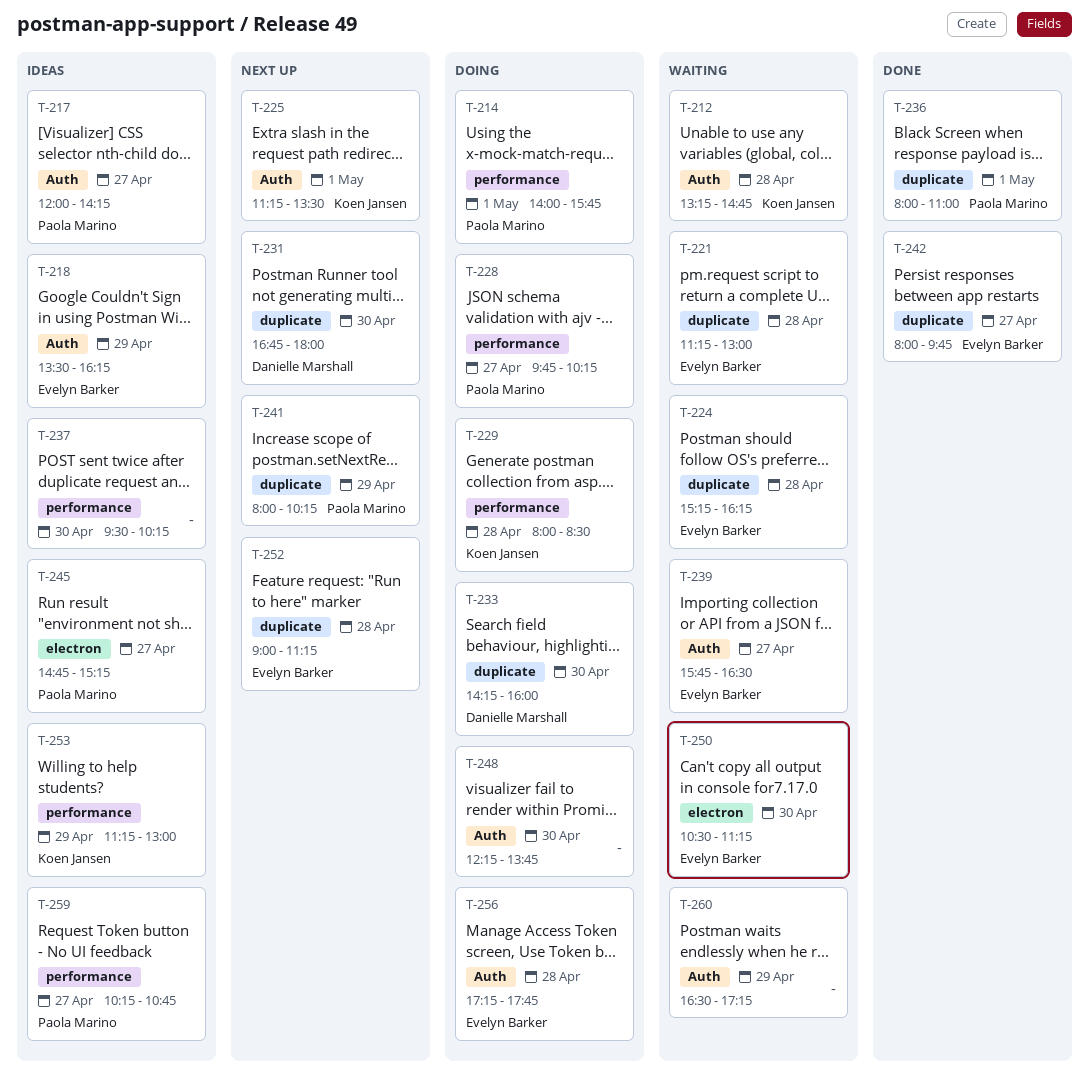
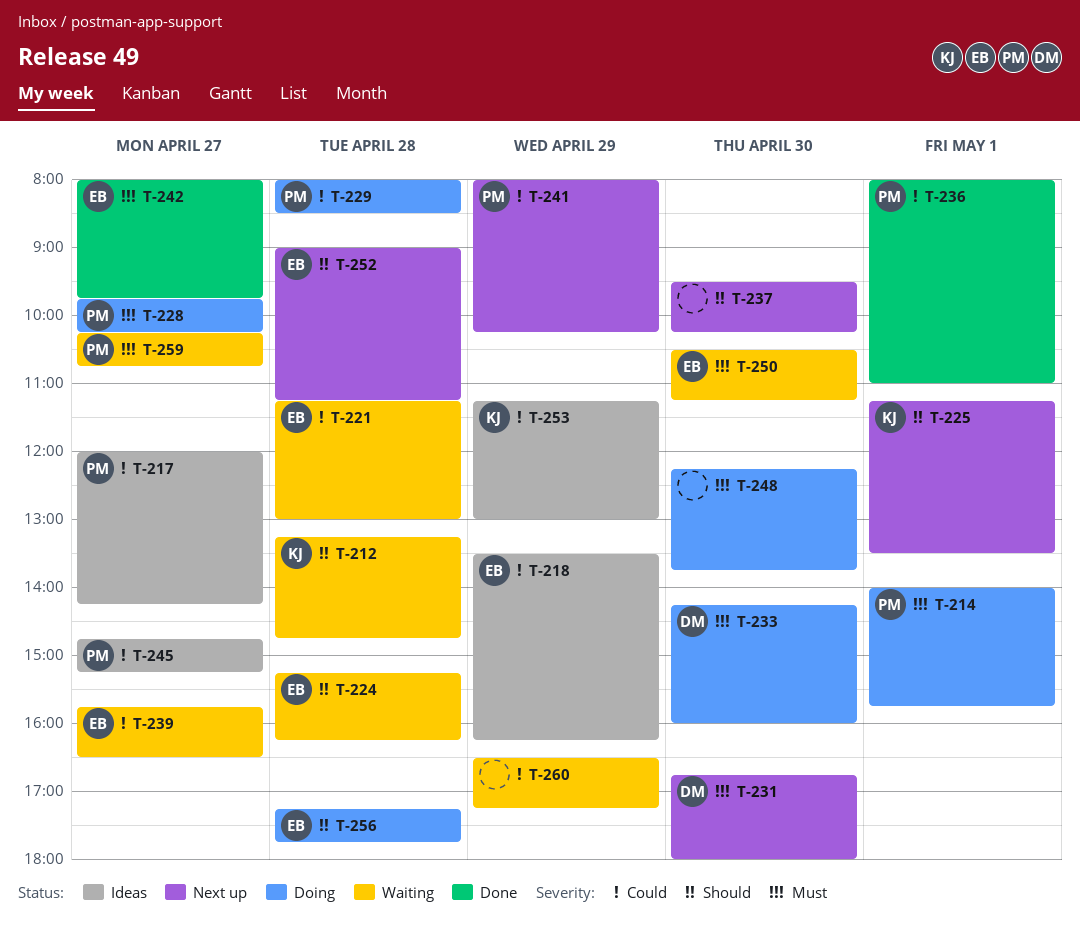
T-229, owner: Koen Jansen -> Paola Marino
T-237, status: Ideas -> Next up
T-259, status: Ideas -> Waiting

